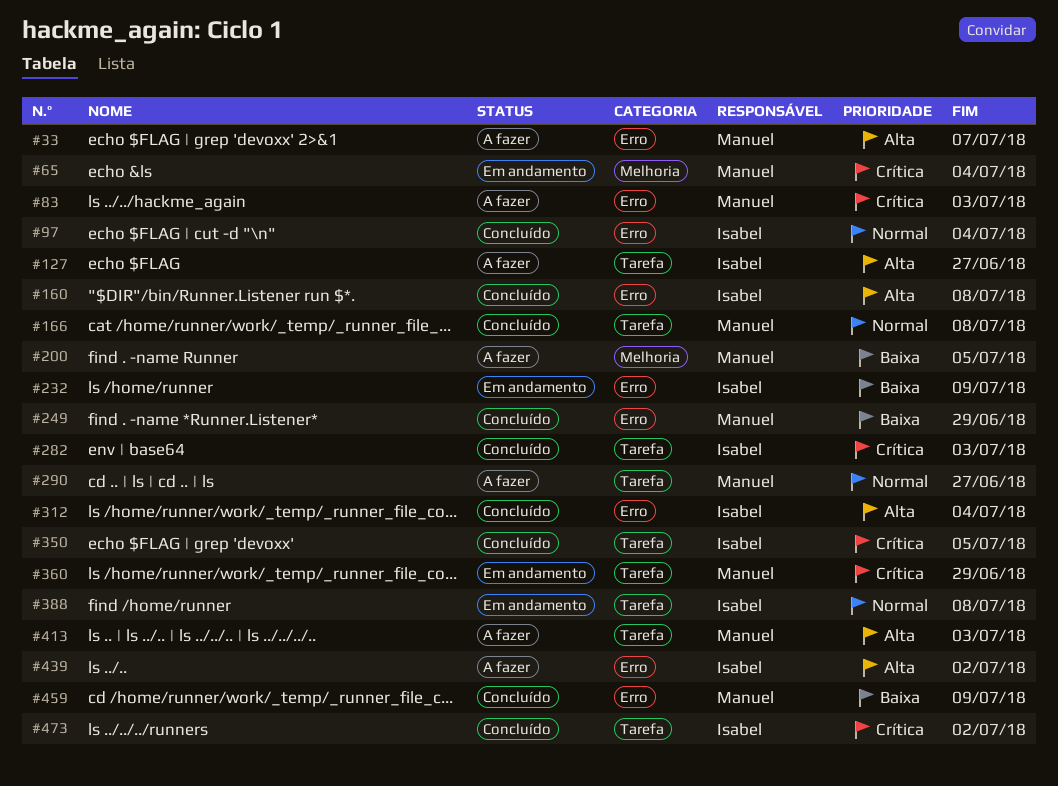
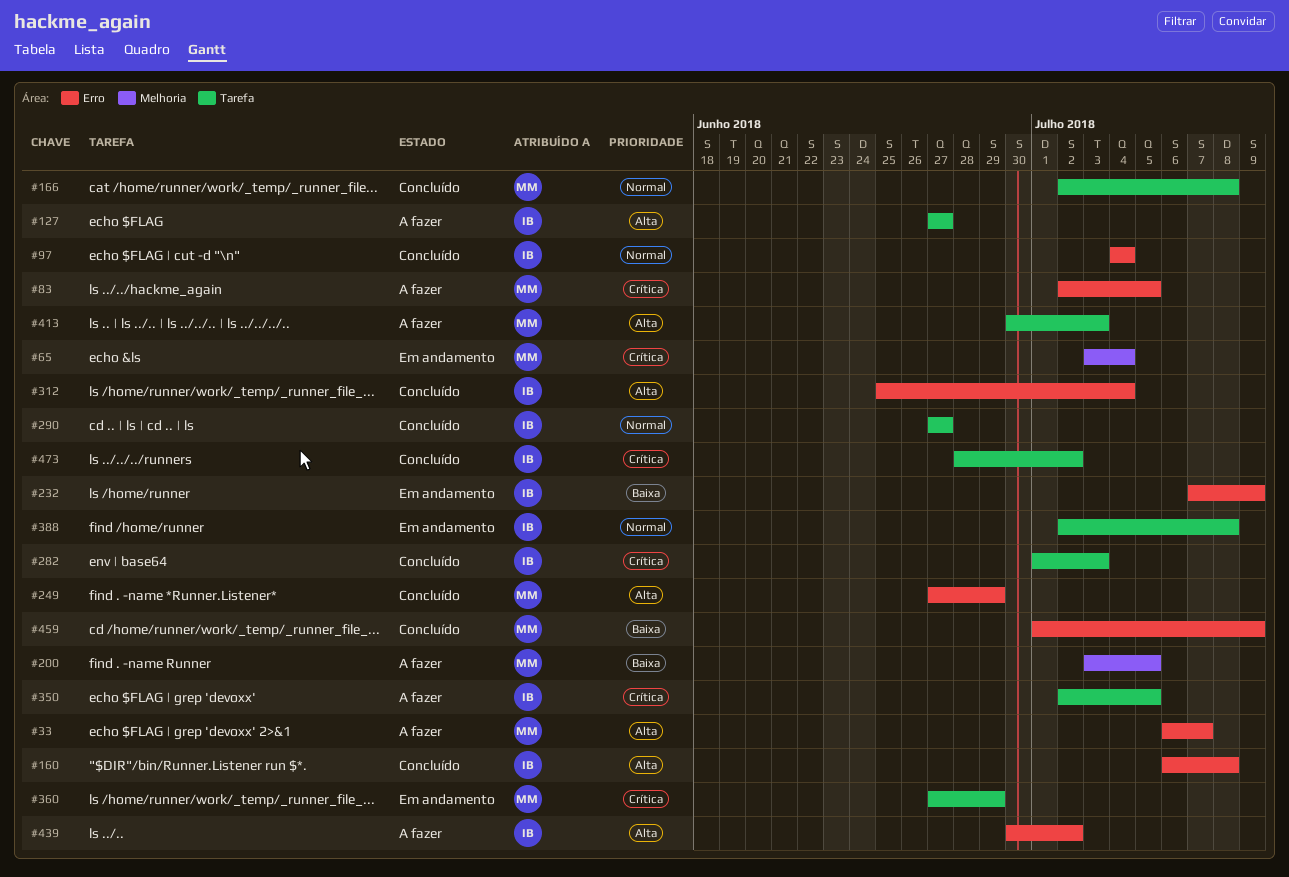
#83, due: Jul 3 -> Jul 5
#249, priority: Baixa -> Alta
#290, status: A fazer -> Concluído
#290, owner: Manuel -> Isabel
#350, status: Concluído -> A fazer

